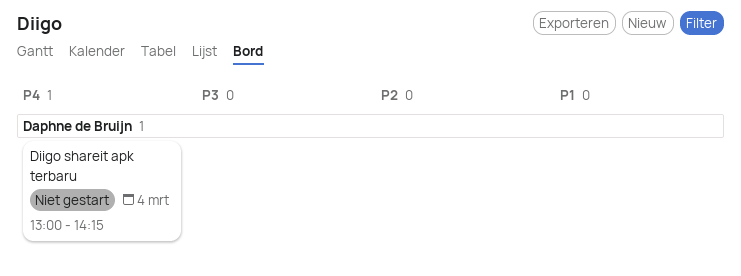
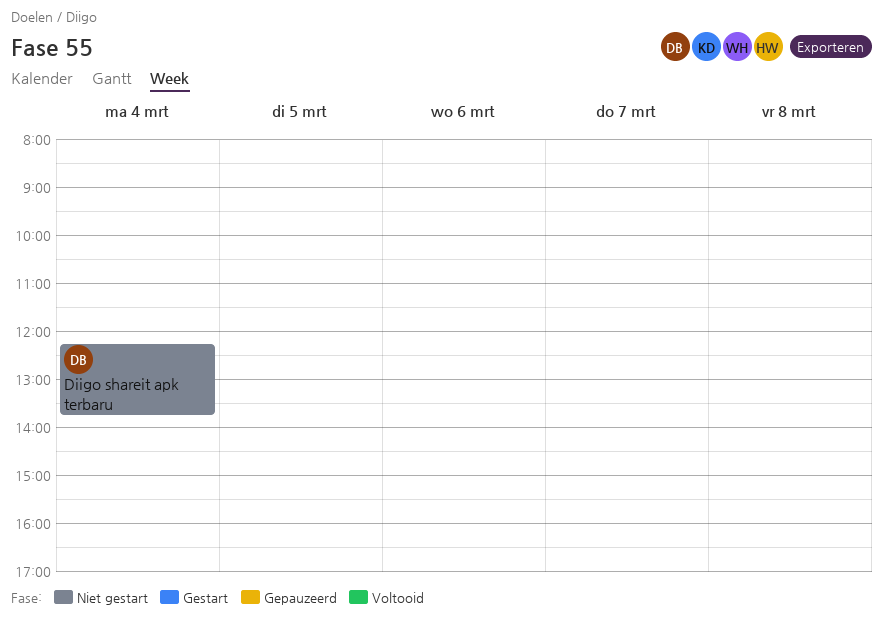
Diigo shareit apk terbaru, begins: 13:00 -> 12:15
Diigo shareit apk terbaru, ends: 14:15 -> 13:45

